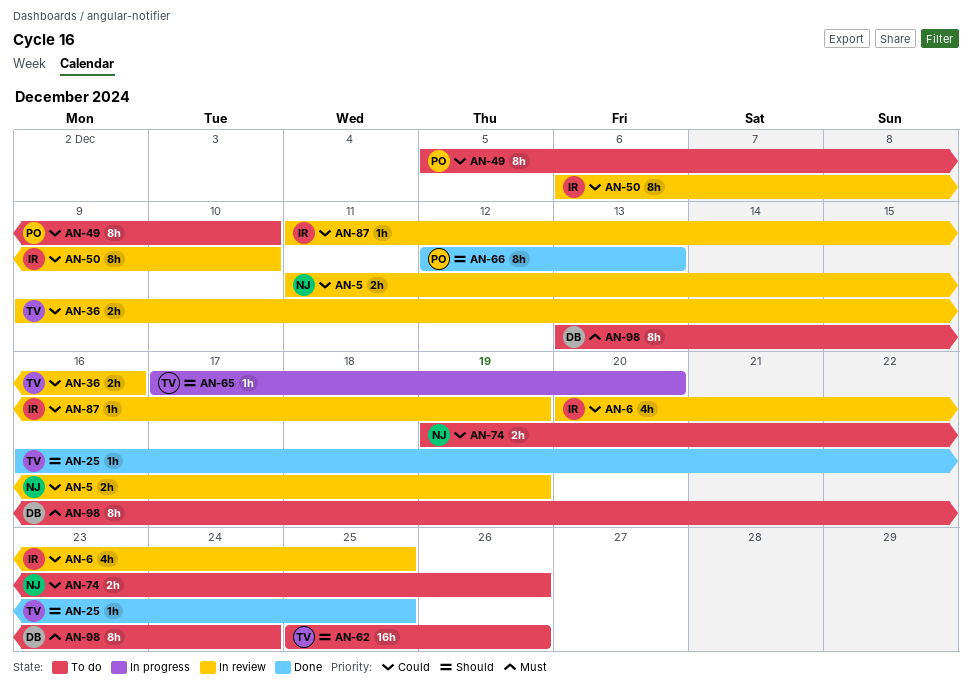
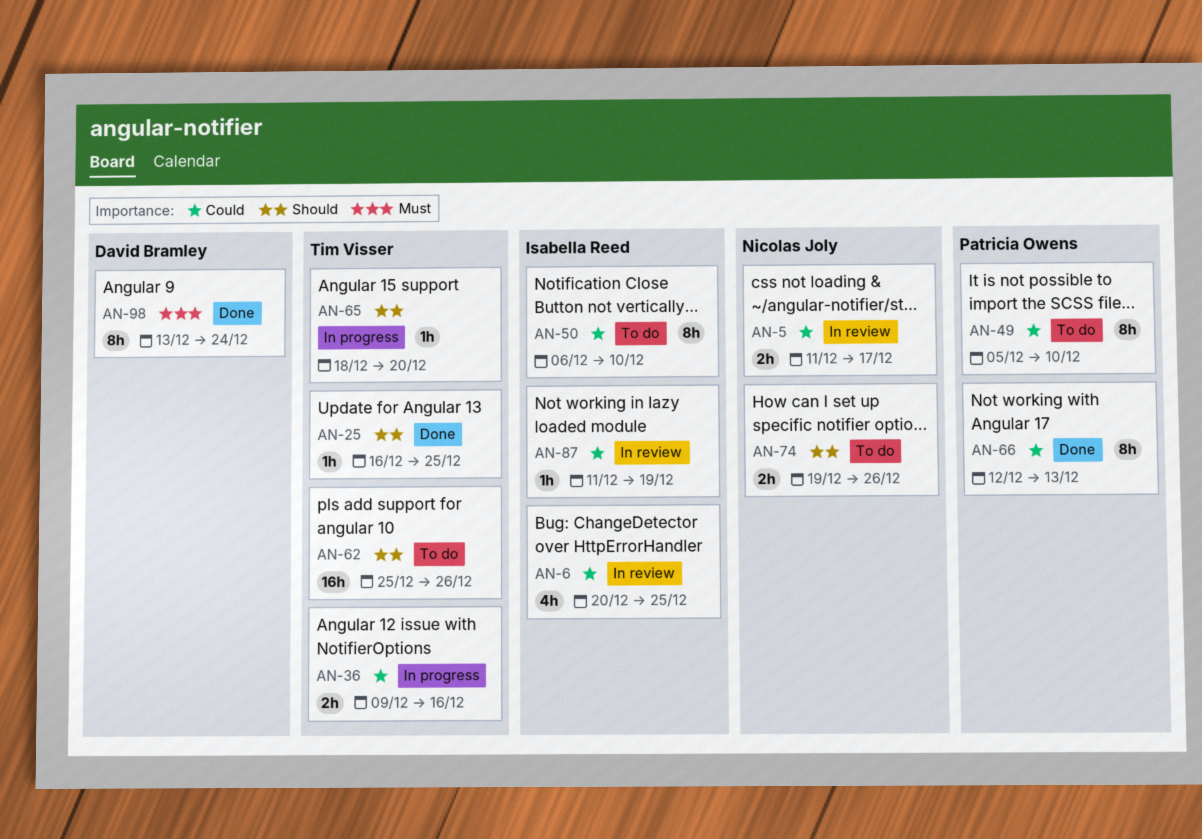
AN-5, due: Dec 19 -> Dec 17
AN-36, status: In review -> In progress
AN-50, status: In review -> To do
AN-65, start: Dec 17 -> Dec 18
AN-66, priority: Should -> Could
AN-74, priority: Could -> Should
AN-98, status: To do -> Done

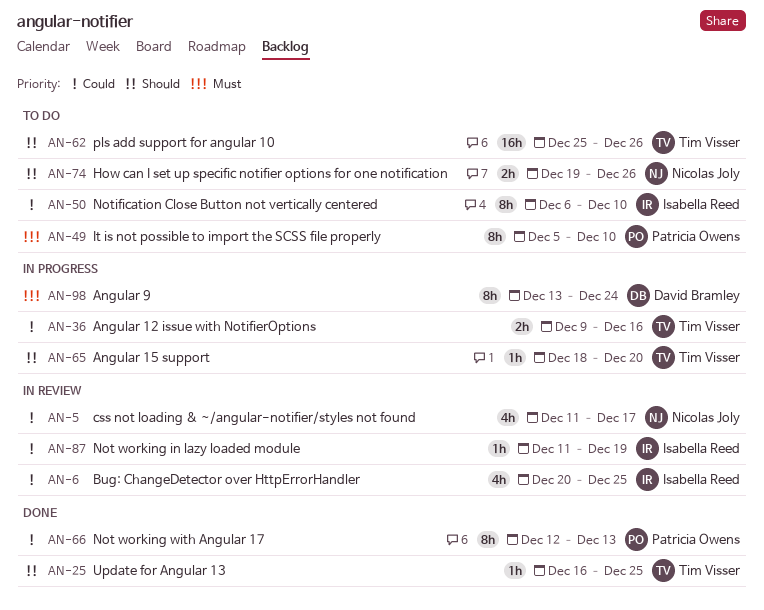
AN-5, estimate: 2h -> 4h
AN-49, priority: Could -> Must
AN-98, status: Done -> In progress

